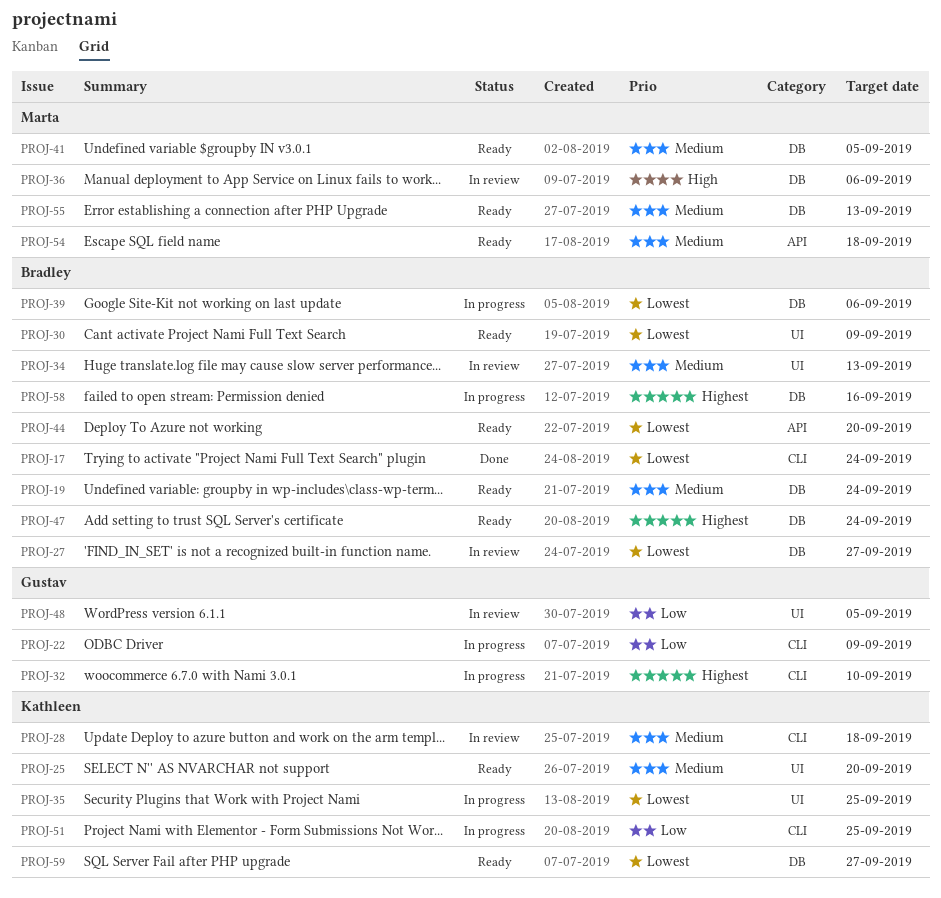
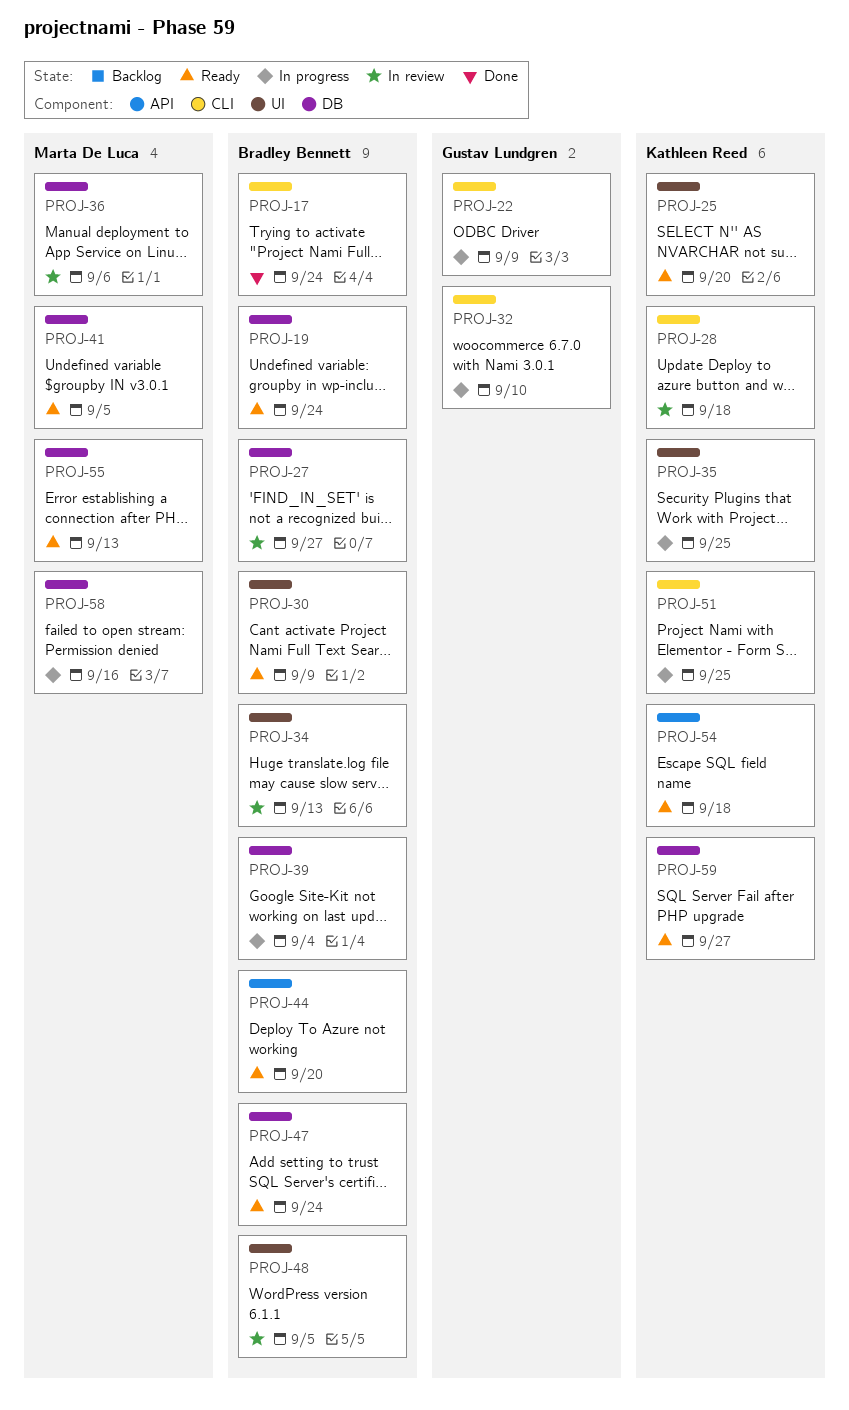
PROJ-39, due: Sep 6 -> Sep 4
PROJ-48, owner: Gustav Lundgren -> Bradley Bennett
PROJ-54, owner: Marta De Luca -> Kathleen Reed
PROJ-58, owner: Bradley Bennett -> Marta De Luca

